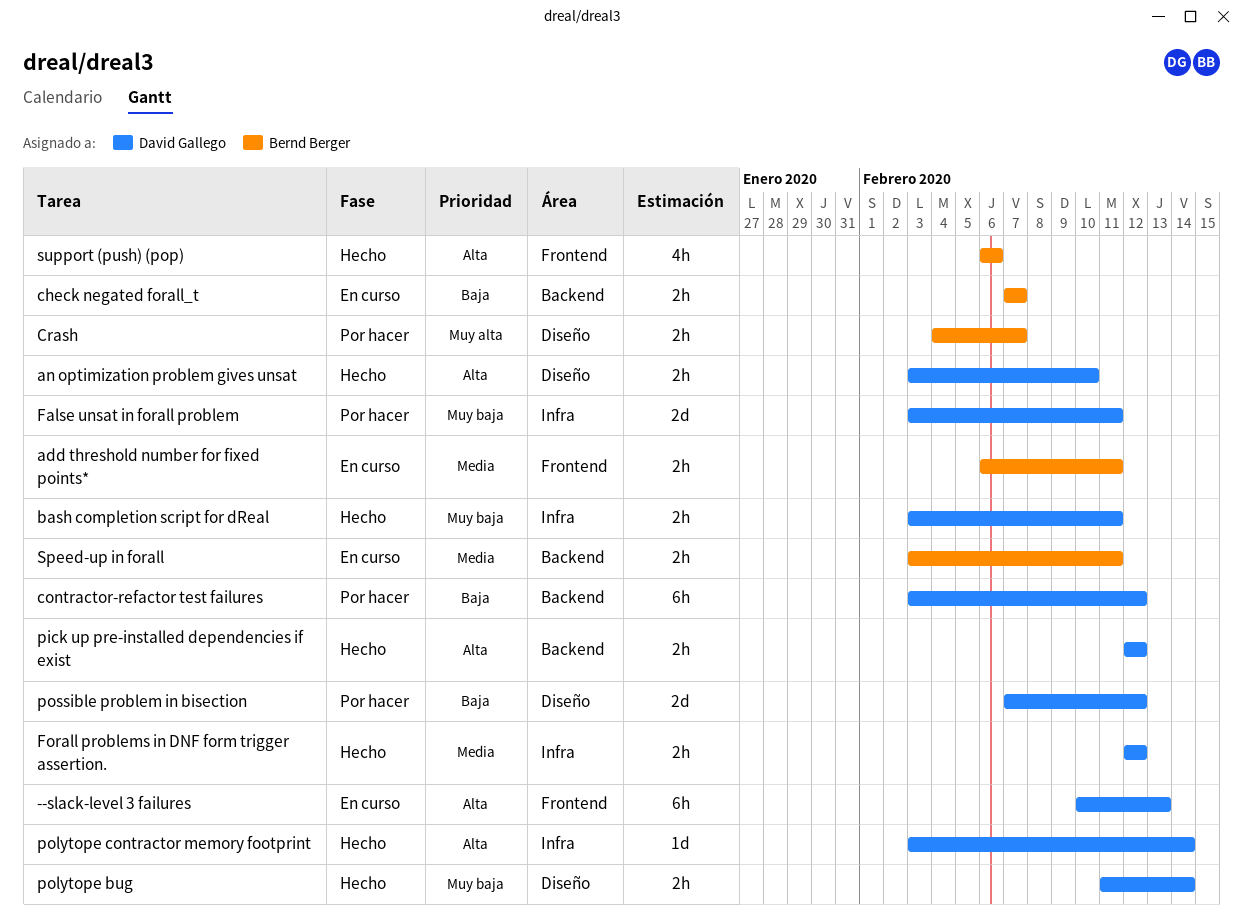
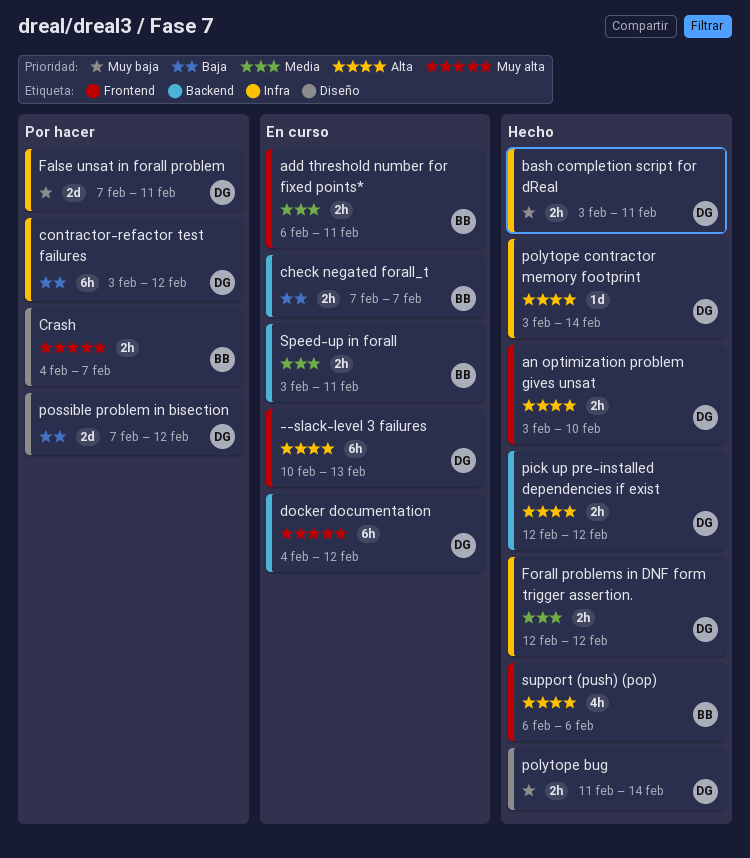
an optimization problem gives unsat, label: Diseño -> Frontend
contractor-refactor test failures, label: Backend -> Infra
docker documentation: none -> present
False unsat in forall problem, start: Feb 3 -> Feb 7

